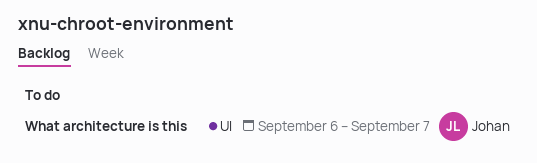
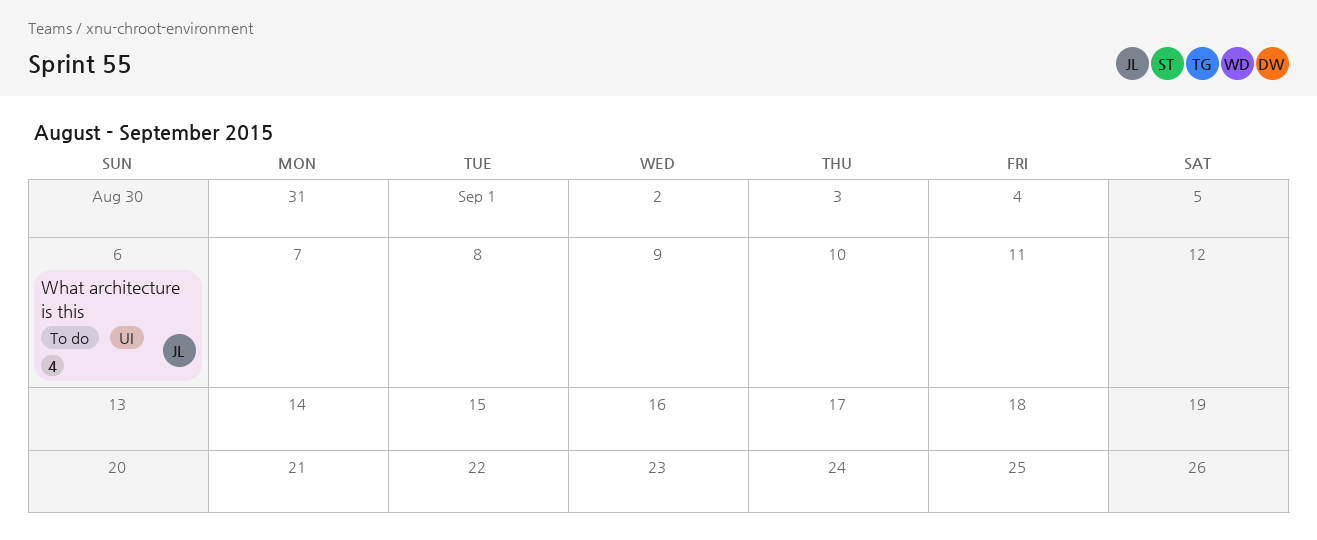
What architecture is this, due: Sep 7 -> Sep 6

